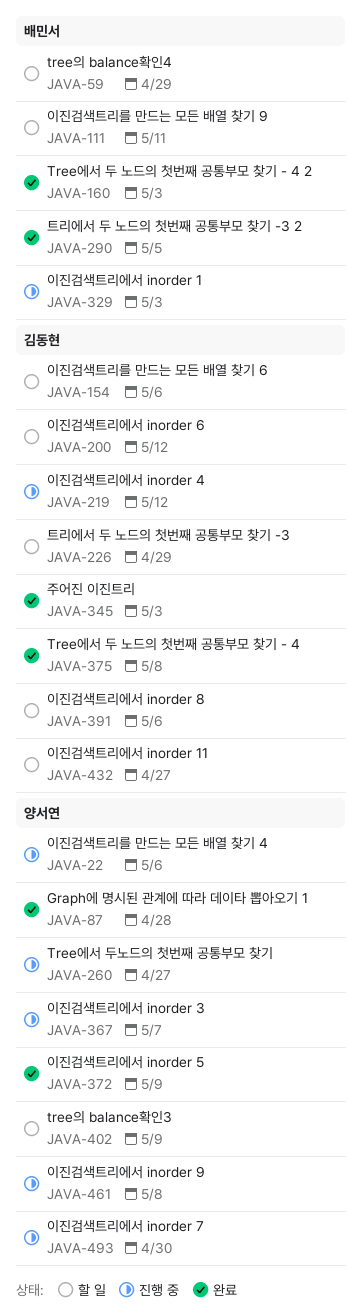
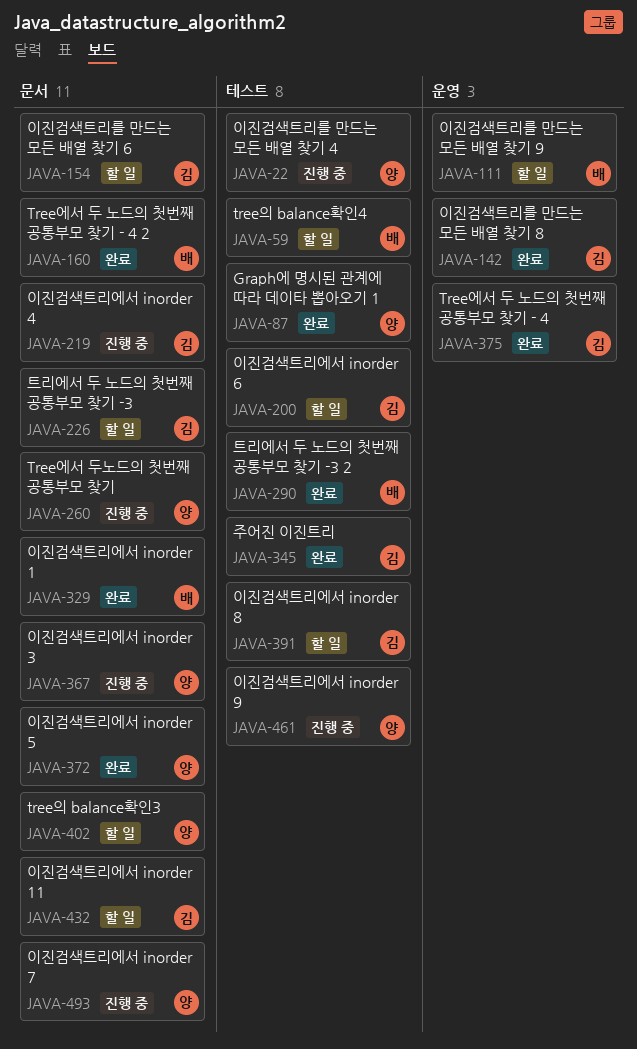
JAVA-142: none -> present
JAVA-329, status: 진행 중 -> 완료

